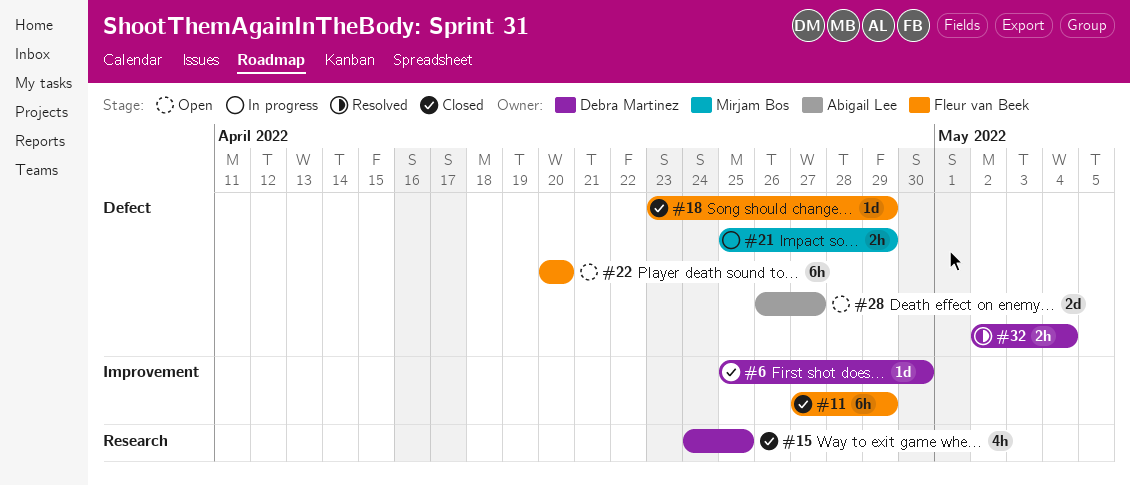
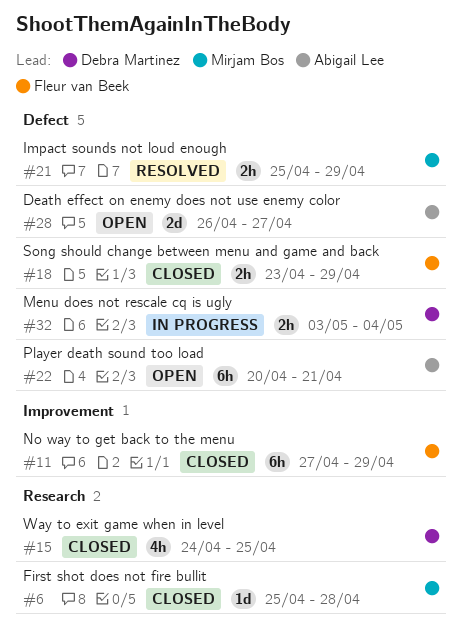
#6, owner: Debra Martinez -> Mirjam Bos
#6, label: Improvement -> Research
#6, due: Apr 30 -> Apr 28
#18, estimate: 1d -> 2h
#21, status: In progress -> Resolved
#22, owner: Fleur van Beek -> Abigail Lee
#22, due: Apr 20 -> Apr 21
#32, status: Resolved -> In progress
#32, start: May 2 -> May 3

